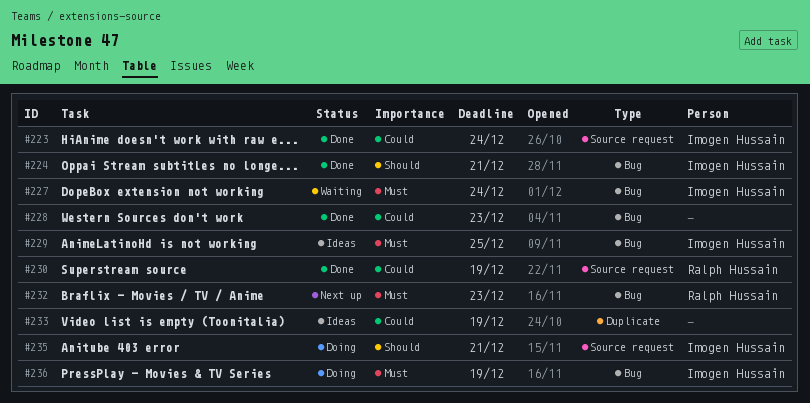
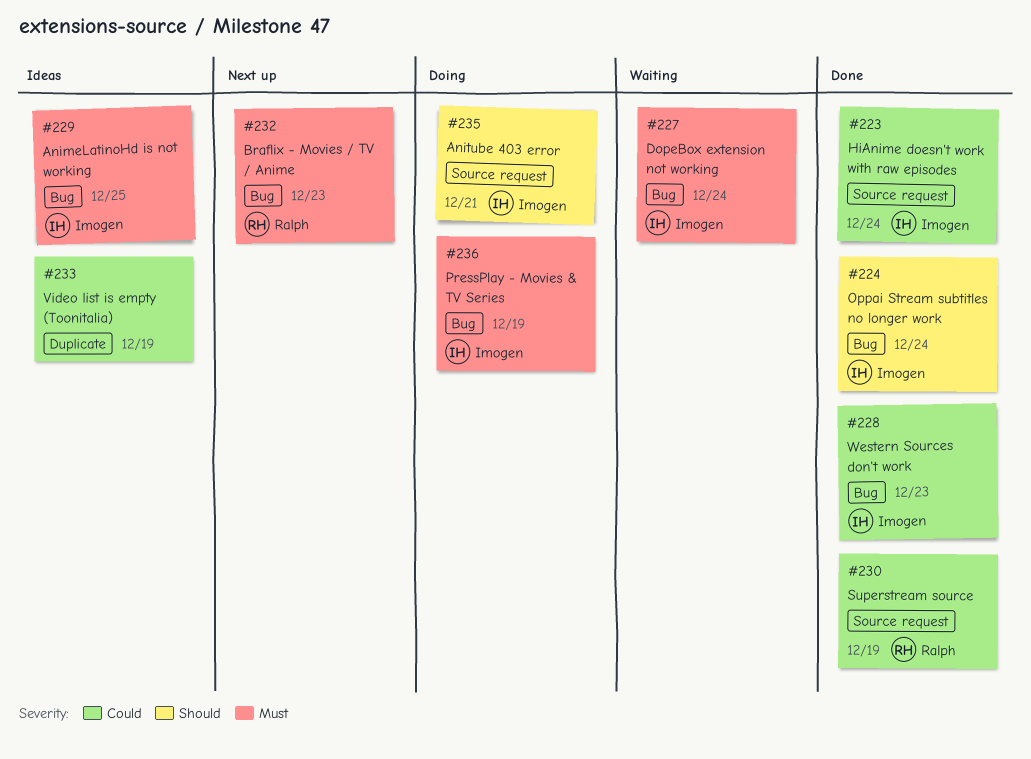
#224, due: Dec 21 -> Dec 24
#228, owner: none -> Imogen Hussain

